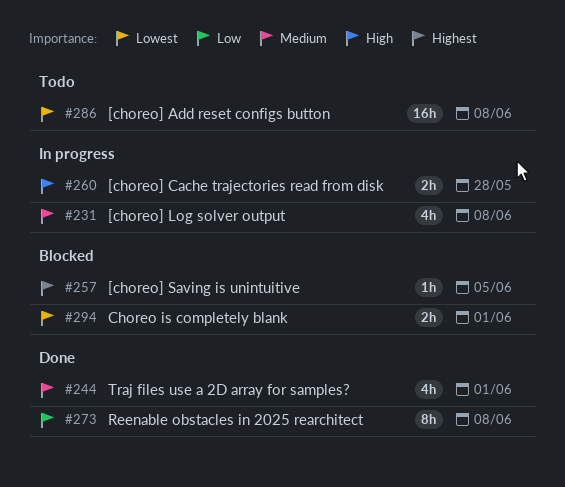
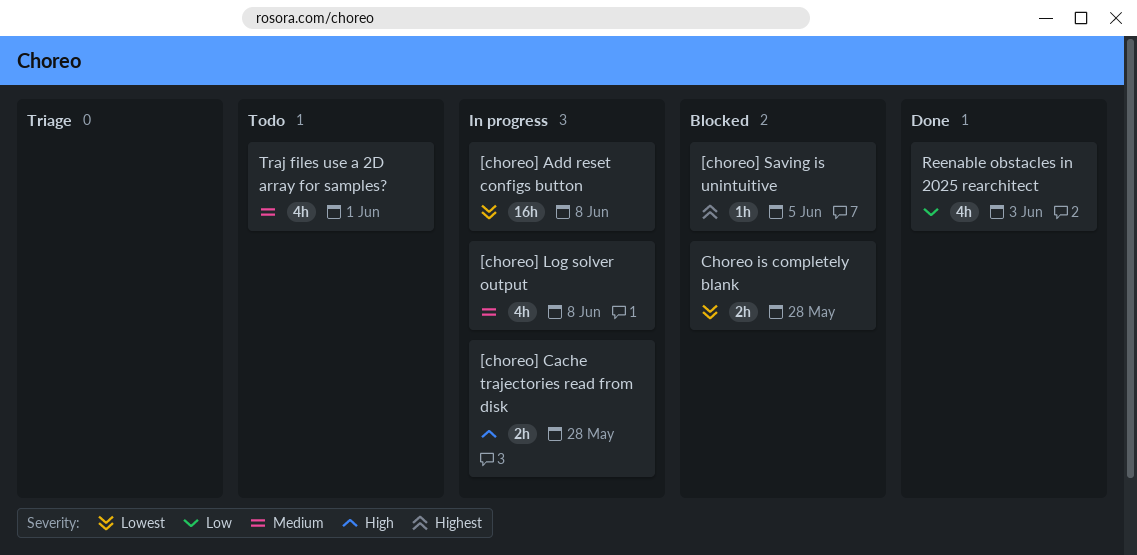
[choreo] Add reset configs button, status: Todo -> In progress
Choreo is completely blank, due: Jun 1 -> May 28
Reenable obstacles in 2025 rearchitect, estimate: 8h -> 4h
Reenable obstacles in 2025 rearchitect, due: Jun 8 -> Jun 3
Traj files use a 2D array for samples?, status: Done -> Todo

